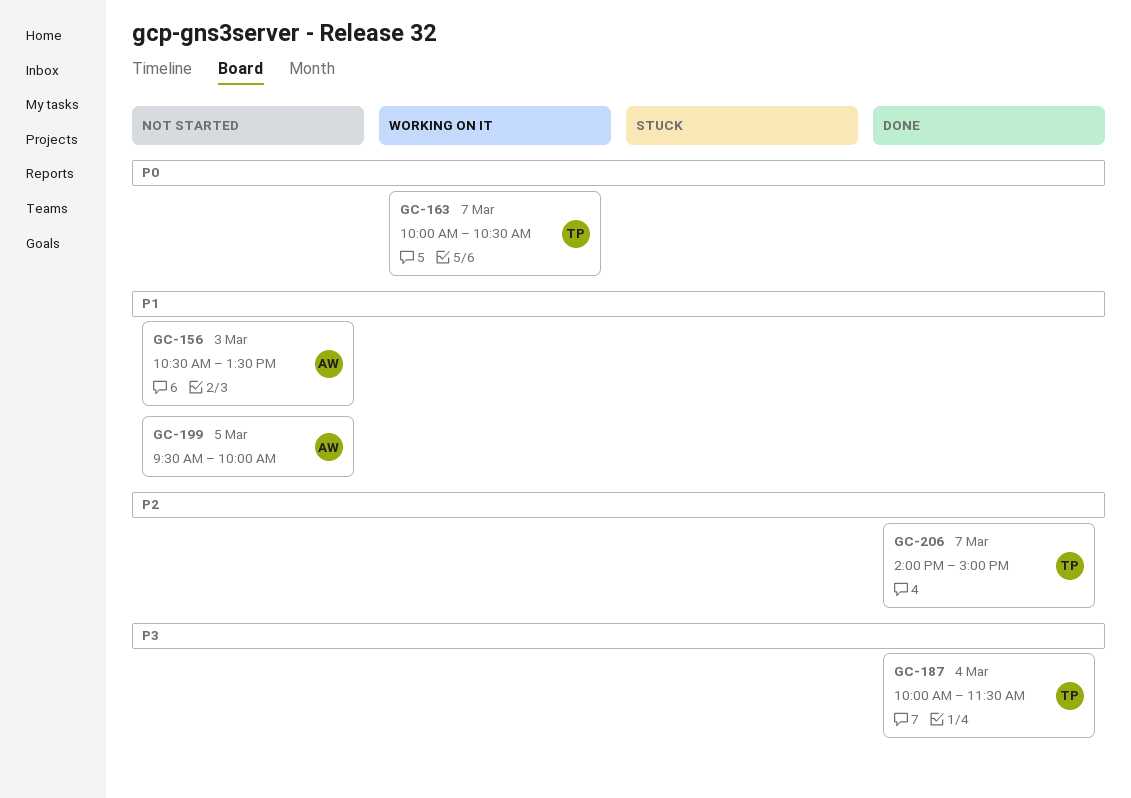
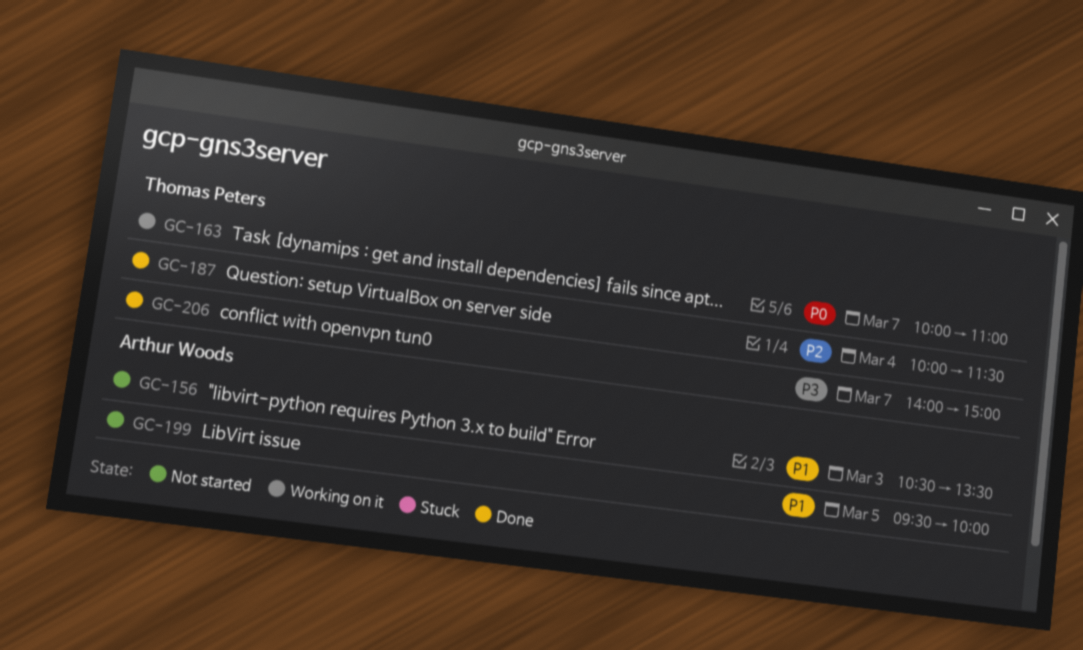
GC-163, ends: 10:30 -> 11:00
GC-187, priority: P3 -> P2
GC-206, priority: P2 -> P3

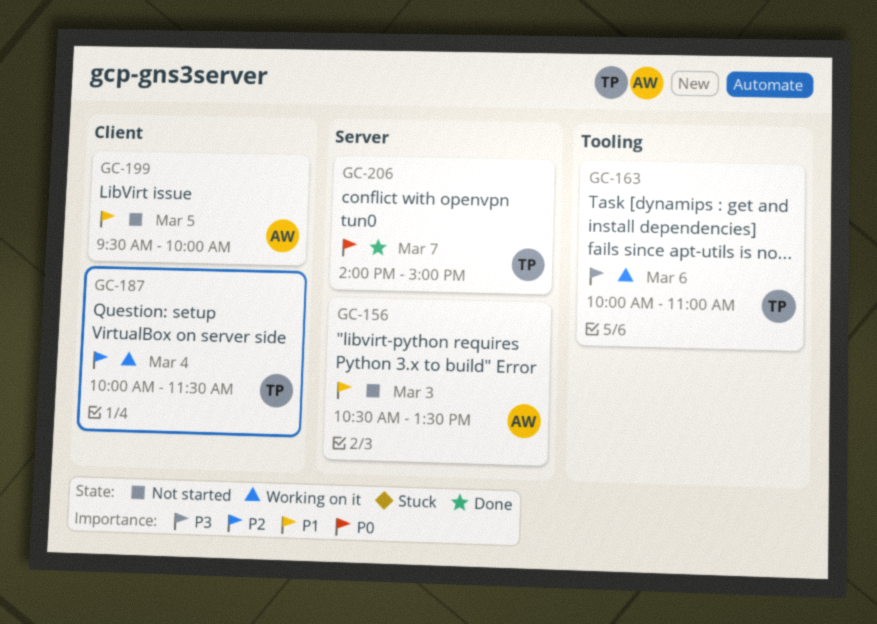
GC-163, priority: P0 -> P3
GC-163, day: Mar 7 -> Mar 6
GC-187, status: Done -> Working on it
GC-206, priority: P3 -> P0

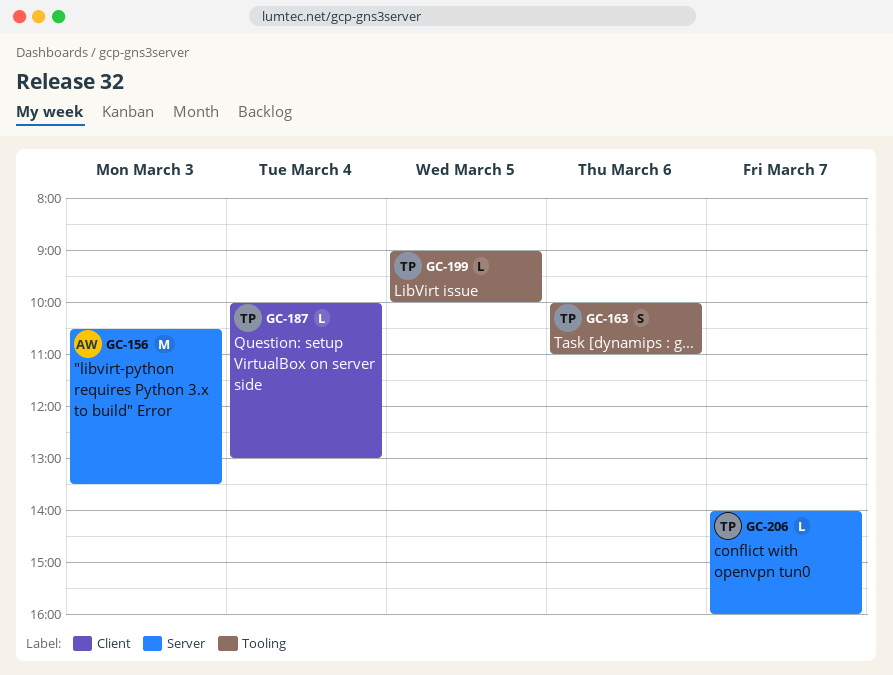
GC-187, ends: 11:30 -> 13:00
GC-199, owner: AW -> TP
GC-199, label: Client -> Tooling
GC-199, begins: 09:30 -> 09:00
GC-206, ends: 15:00 -> 16:00

